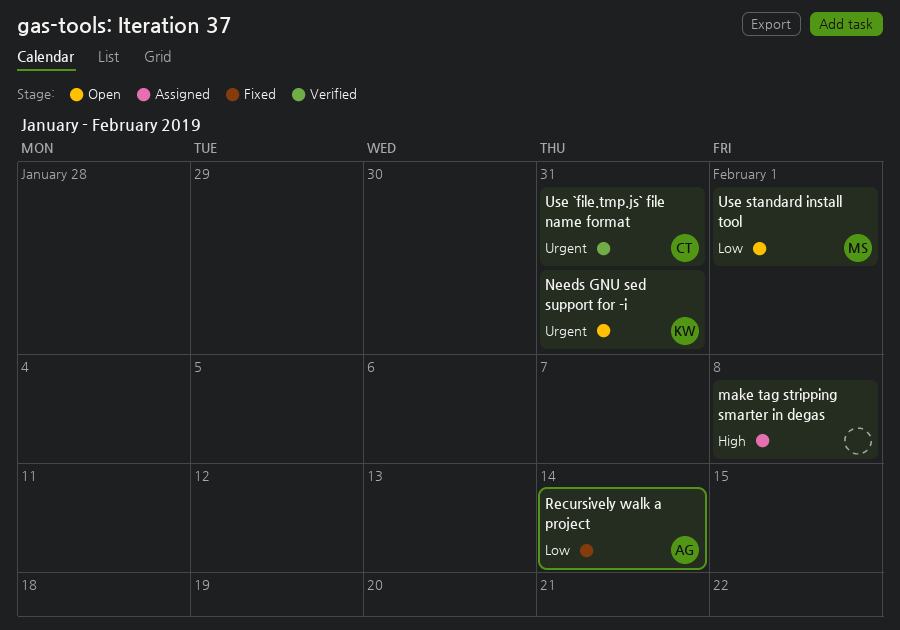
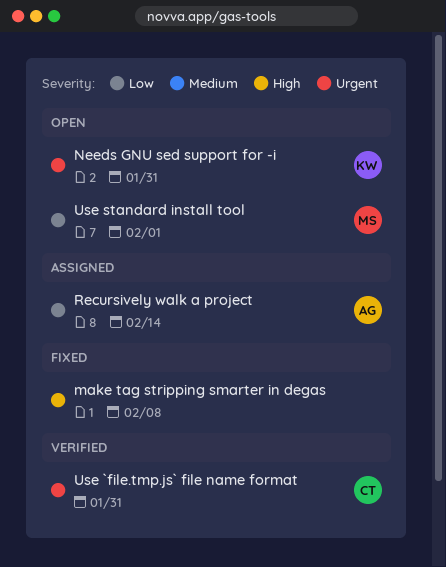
make tag stripping smarter in degas, status: Assigned -> Fixed
Recursively walk a project, status: Fixed -> Assigned

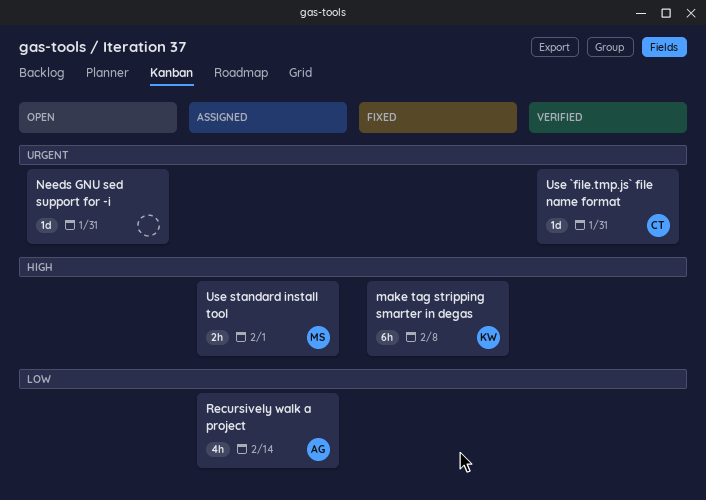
make tag stripping smarter in degas, owner: none -> KW
Needs GNU sed support for -i, owner: KW -> none
Use standard install tool, status: Open -> Assigned
Use standard install tool, priority: Low -> High

